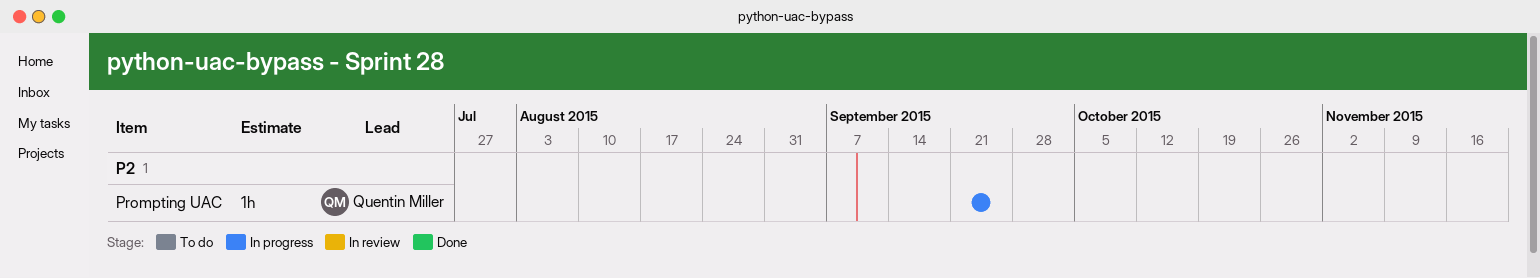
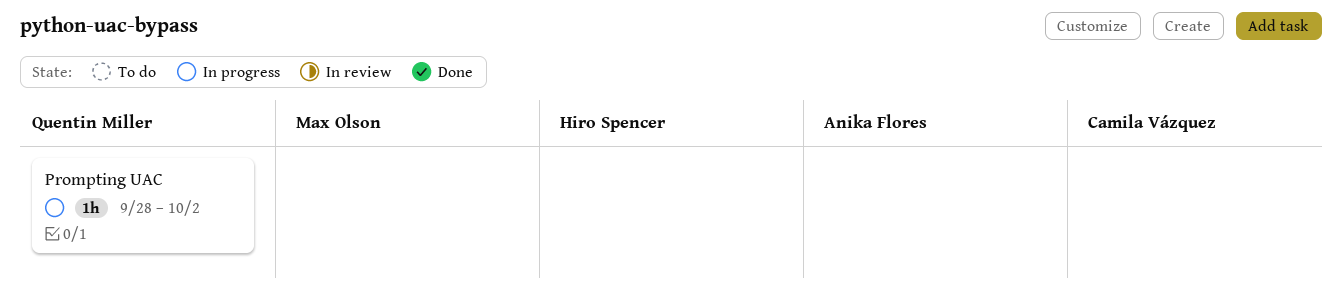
Prompting UAC, start: Sep 21 -> Sep 28
Prompting UAC, due: Sep 25 -> Oct 2

